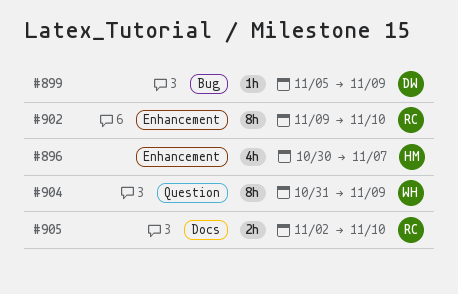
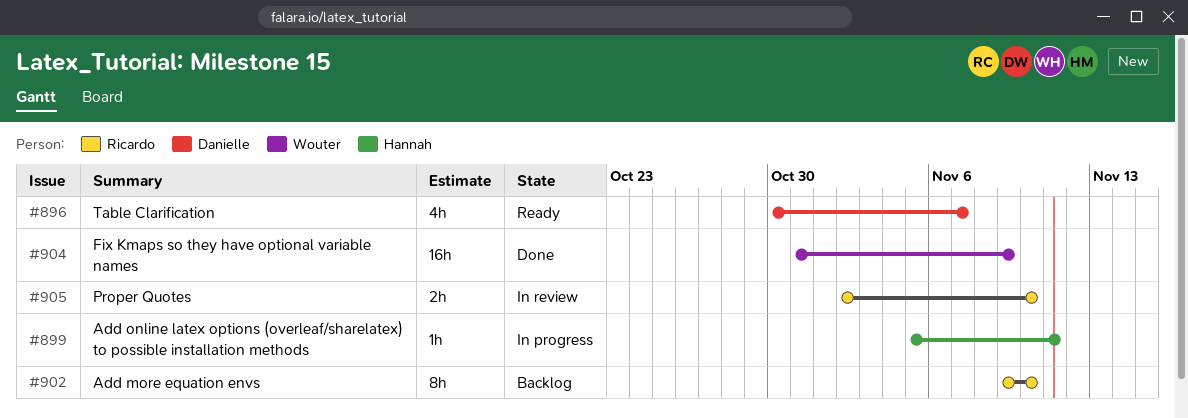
#896, owner: Hannah -> Danielle
#899, owner: Danielle -> Hannah
#899, due: Nov 9 -> Nov 11
#904, estimate: 8h -> 16h

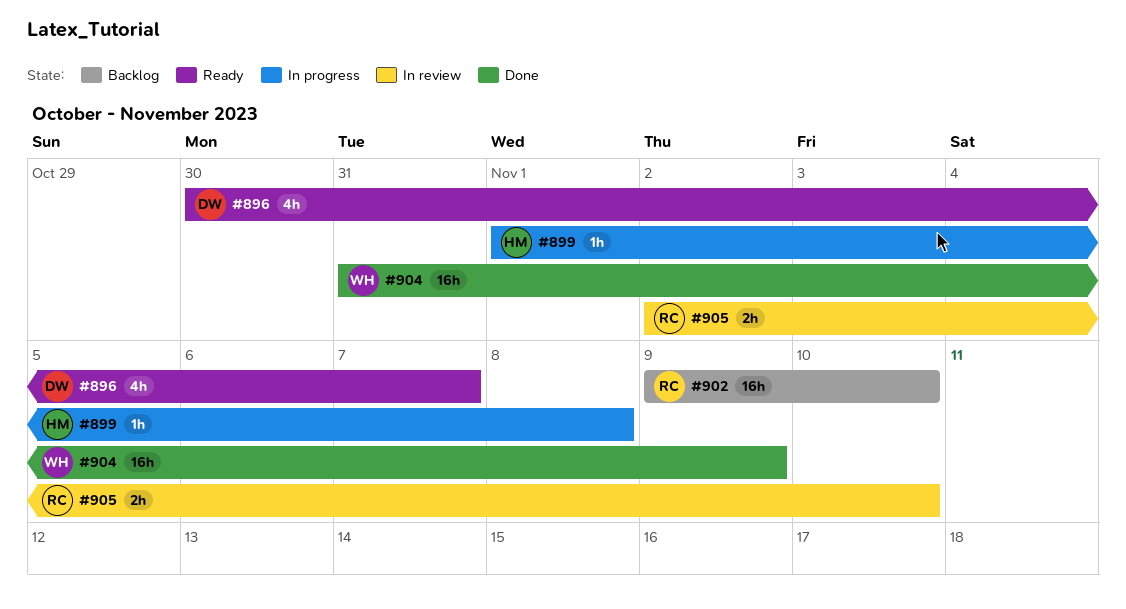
#899, start: Nov 5 -> Nov 1
#899, due: Nov 11 -> Nov 8
#902, estimate: 8h -> 16h

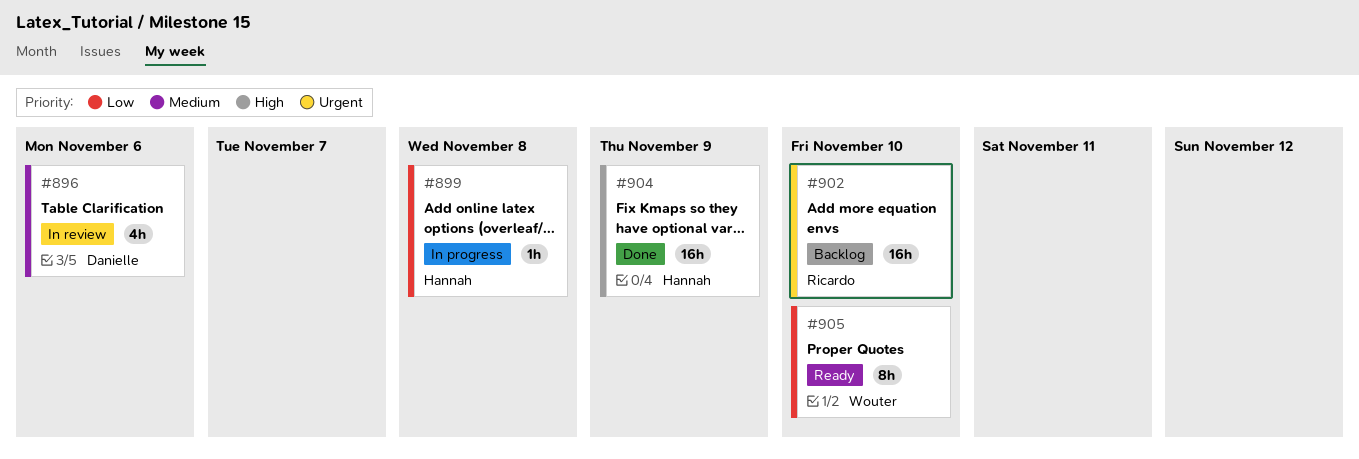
#896, status: Ready -> In review
#896, due: Nov 7 -> Nov 6
#904, owner: Wouter -> Hannah
#905, status: In review -> Ready
#905, owner: Ricardo -> Wouter
#905, estimate: 2h -> 8h

